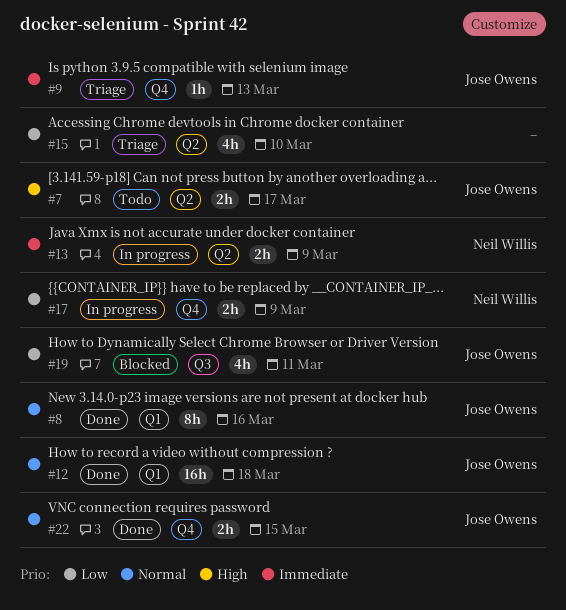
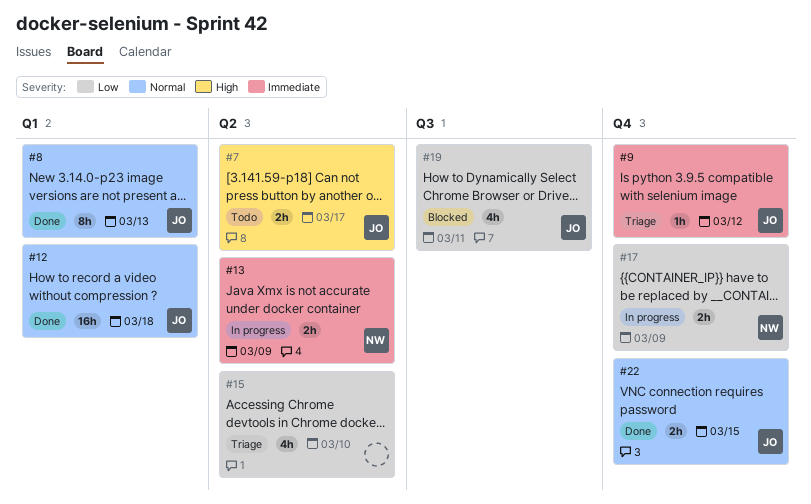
#8, due: Mar 16 -> Mar 13
#9, due: Mar 13 -> Mar 12

